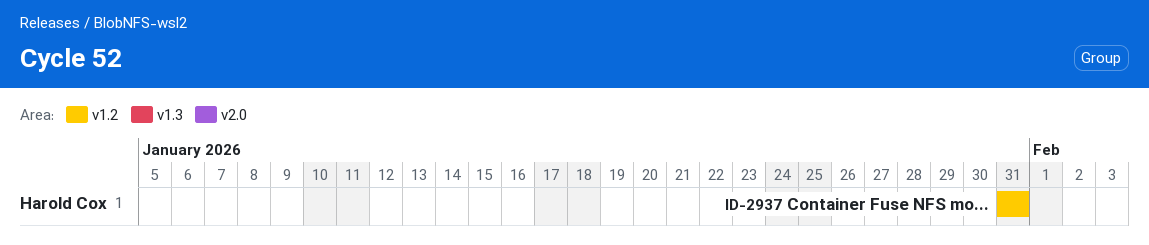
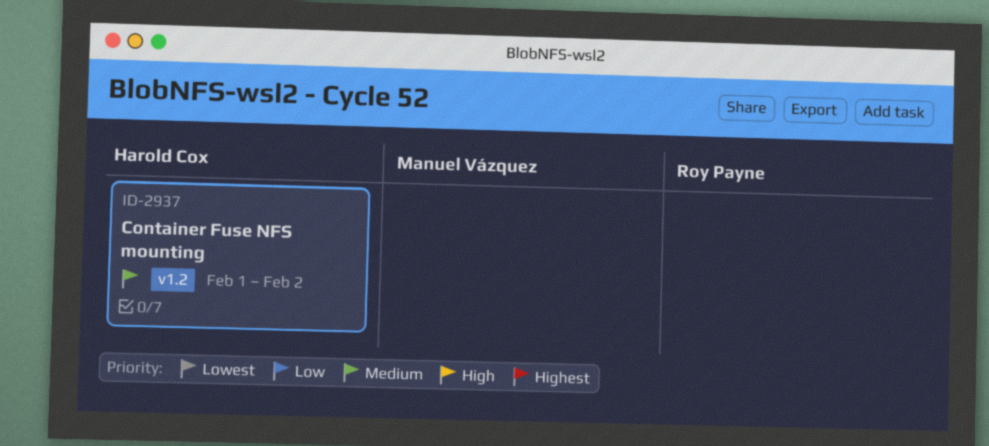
ID-2937, start: Jan 31 -> Feb 1
ID-2937, due: Jan 31 -> Feb 2

